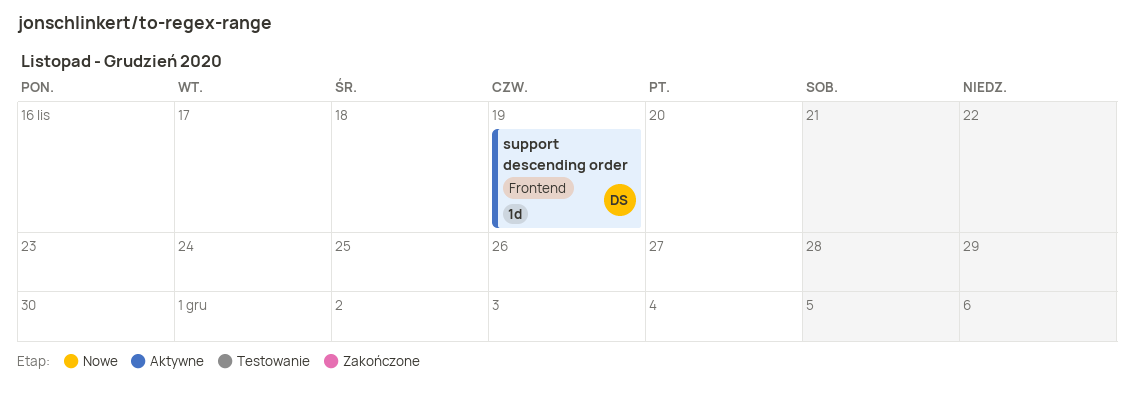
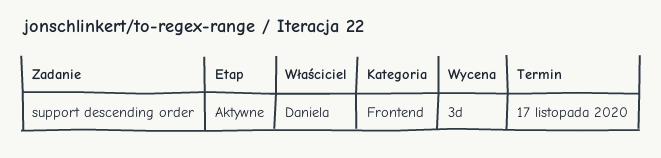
support descending order, estimate: 1d -> 3d
support descending order, due: Nov 19 -> Nov 17

